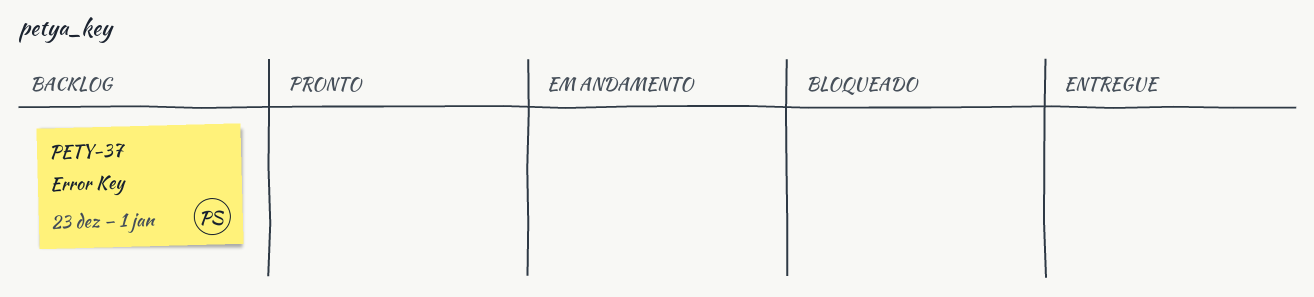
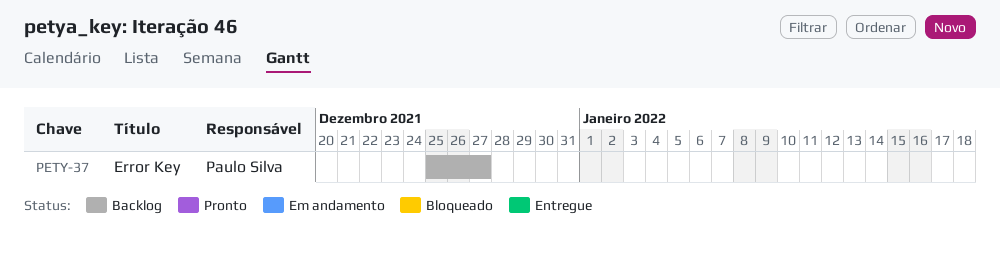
PETY-37, start: Dec 23 -> Dec 25
PETY-37, due: Jan 1 -> Dec 27

